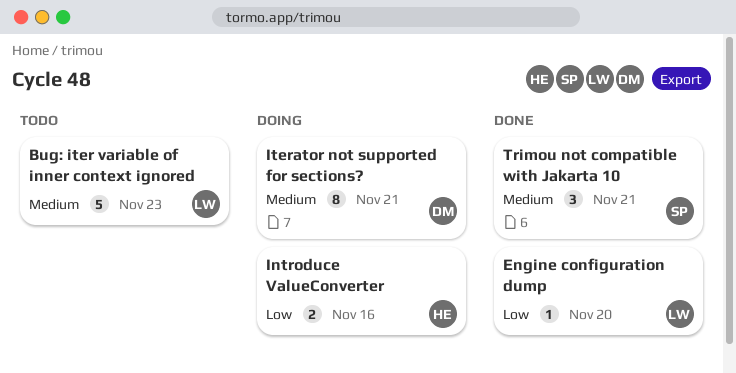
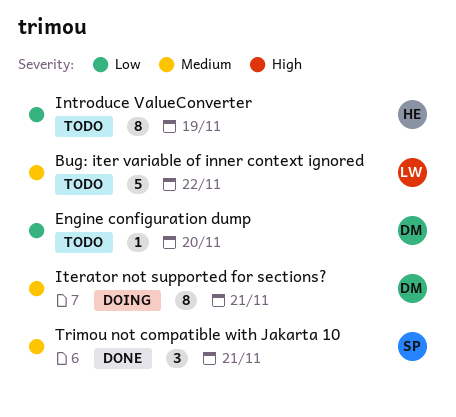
Bug: iter variable of inner context ignored, due: Nov 23 -> Nov 22
Engine configuration dump, status: Done -> Todo
Engine configuration dump, owner: LW -> DM
Introduce ValueConverter, status: Doing -> Todo
Introduce ValueConverter, estimate: 2 -> 8
Introduce ValueConverter, due: Nov 16 -> Nov 19

